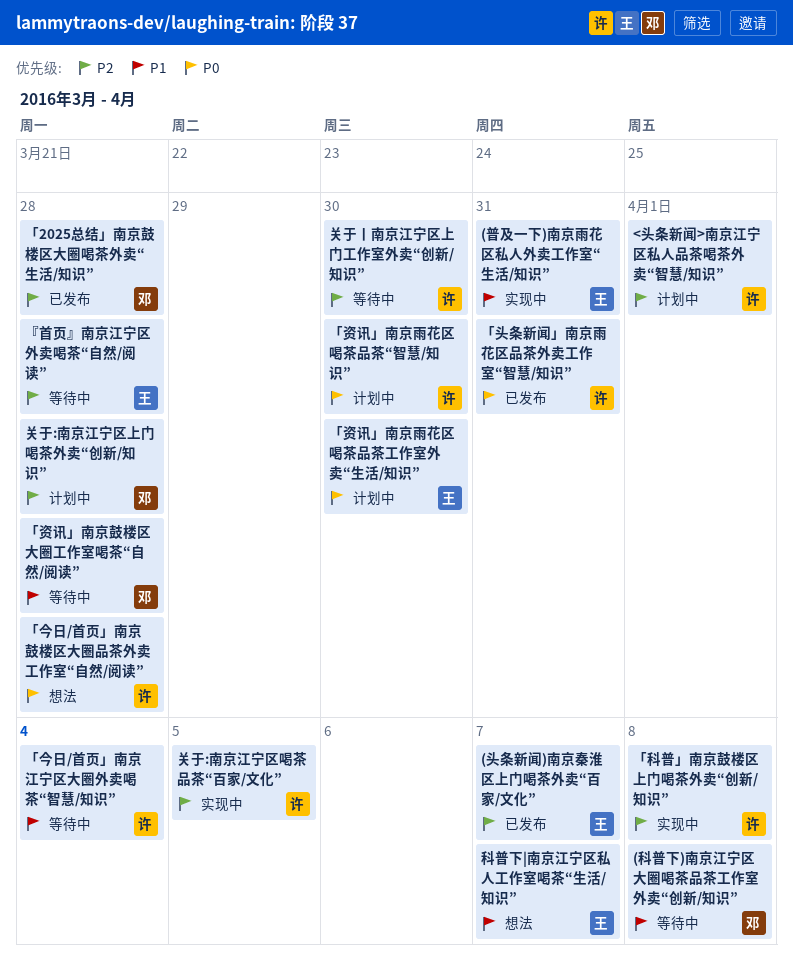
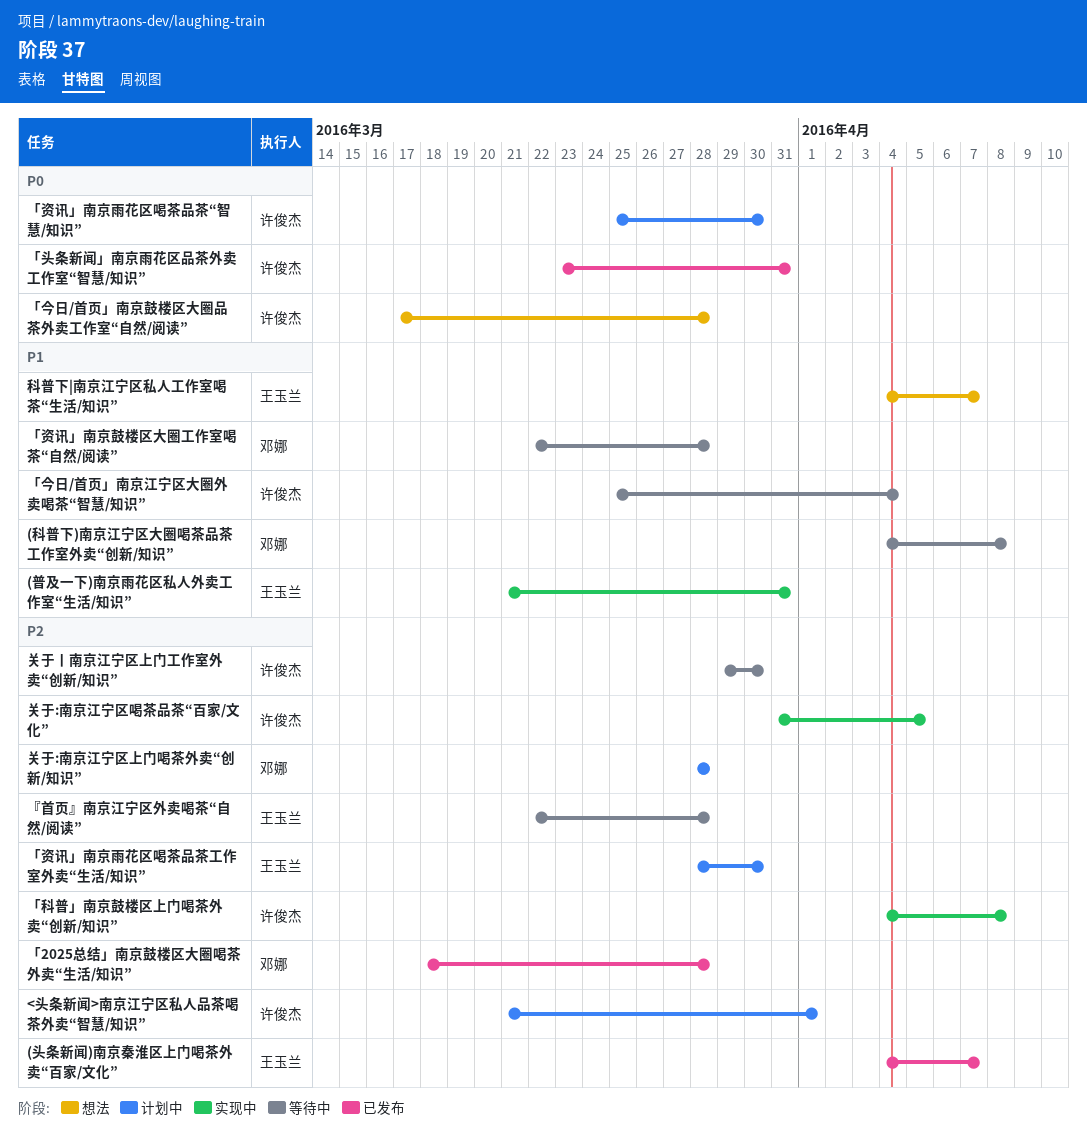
「资讯」南京雨花区喝茶品茶工作室外卖“生活/知识”, priority: P0 -> P2

